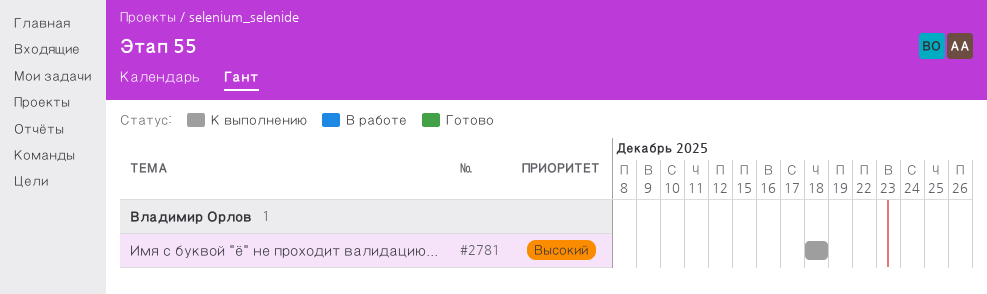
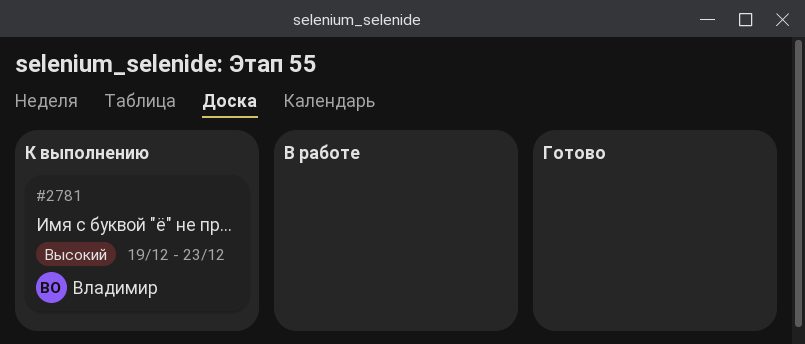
#2781, start: Dec 18 -> Dec 19
#2781, due: Dec 18 -> Dec 23

